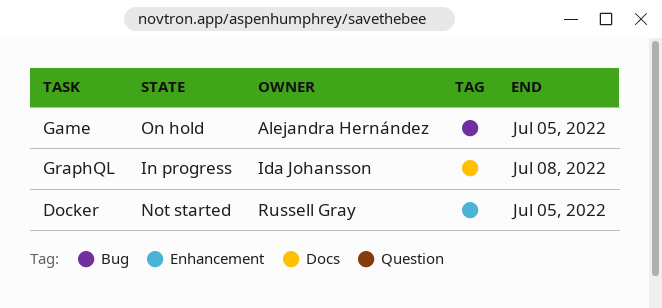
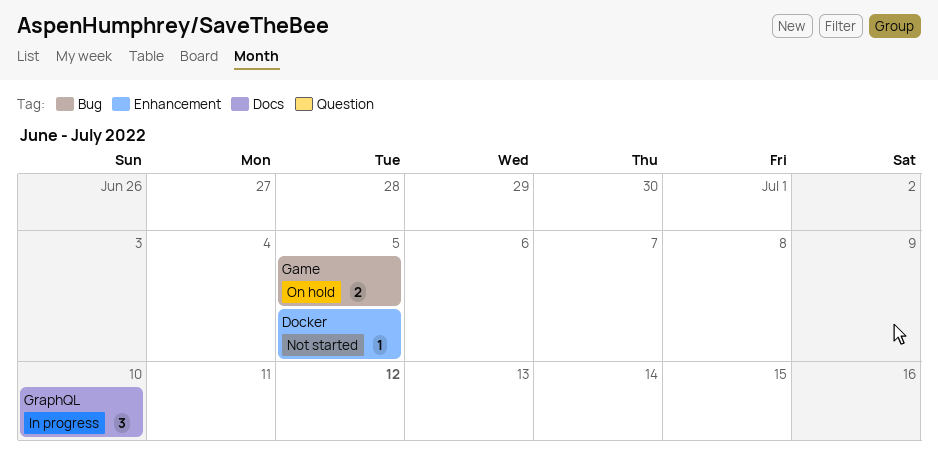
GraphQL, due: Jul 8 -> Jul 10

